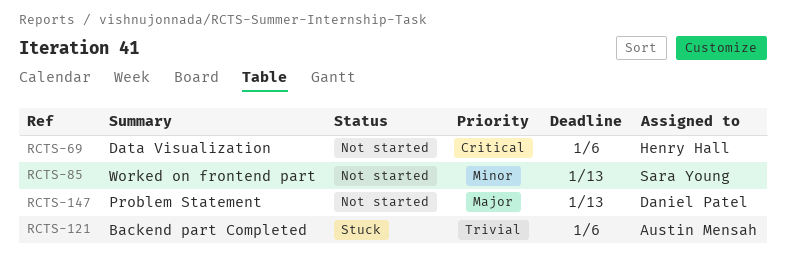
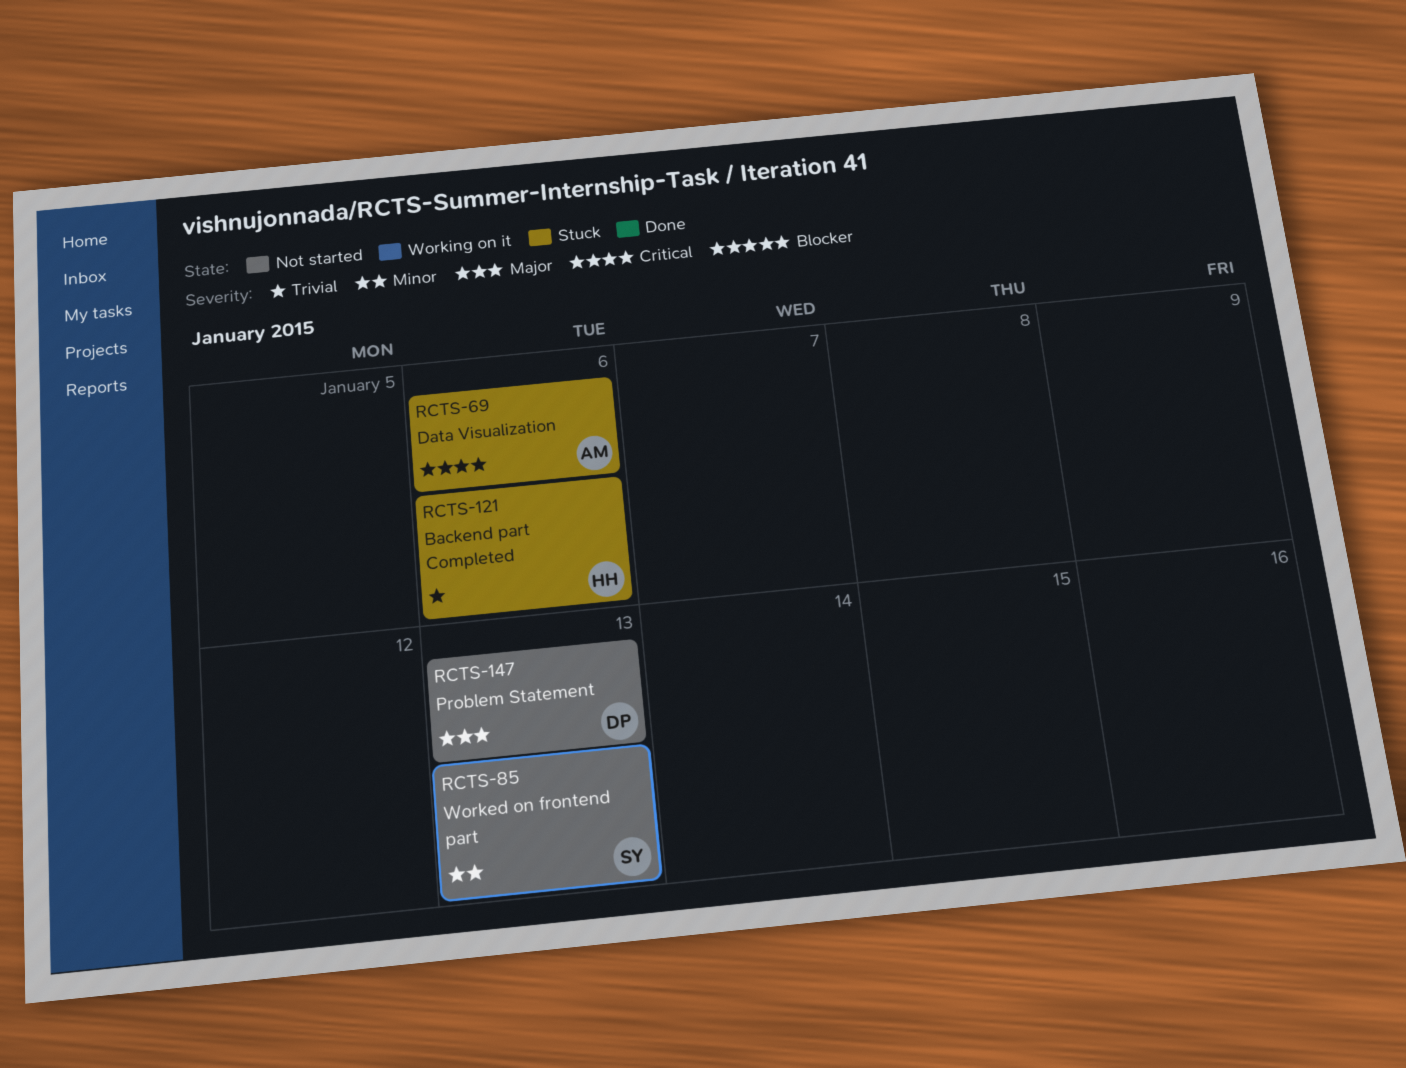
RCTS-69, status: Not started -> Stuck
RCTS-69, owner: Henry Hall -> Austin Mensah
RCTS-121, owner: Austin Mensah -> Henry Hall

